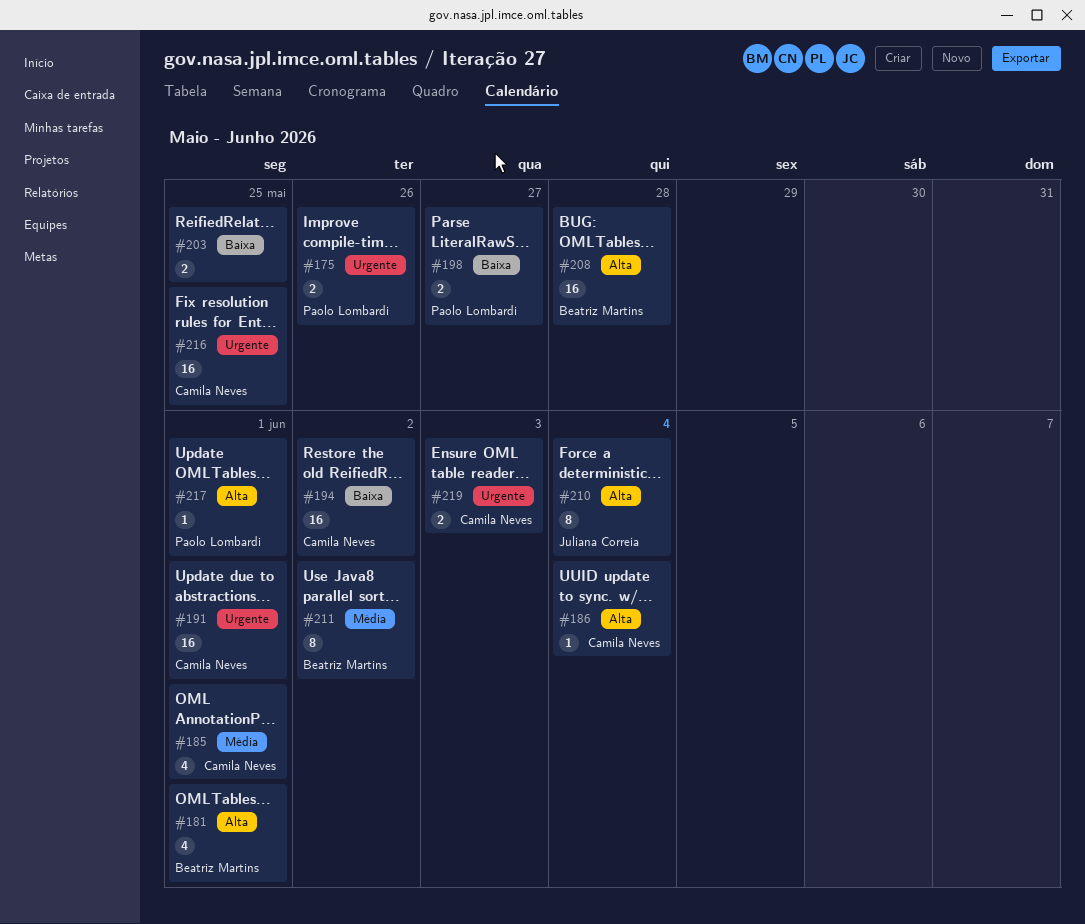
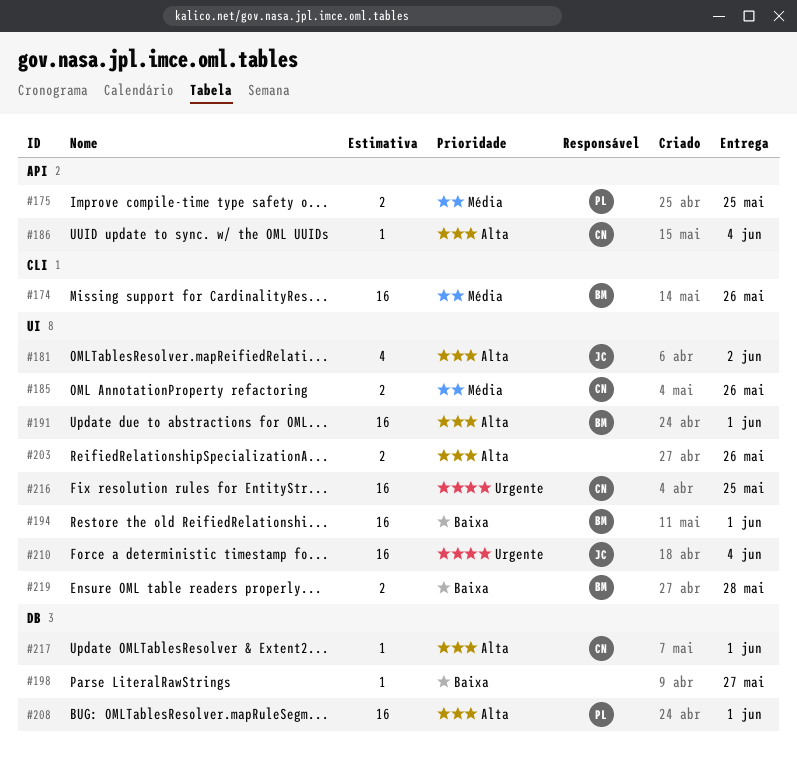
#174: none -> present
#175, priority: Urgente -> Média
#175, due: May 26 -> May 25
#181, owner: Beatriz Martins -> Juliana Correia
#181, due: Jun 1 -> Jun 2
#185, estimate: 4 -> 2
#185, due: Jun 1 -> May 26
#191, owner: Camila Neves -> Beatriz Martins
#191, priority: Urgente -> Alta
#194, owner: Camila Neves -> Beatriz Martins
#194, due: Jun 2 -> Jun 1
#198, owner: Paolo Lombardi -> none
#198, estimate: 2 -> 1
#203, priority: Baixa -> Alta
#203, due: May 25 -> May 26
#208, owner: Beatriz Martins -> Paolo Lombardi
#208, due: May 28 -> Jun 1
#210, priority: Alta -> Urgente
#210, estimate: 8 -> 16
#211: present -> none
#217, owner: Paolo Lombardi -> Camila Neves
#219, owner: Camila Neves -> Beatriz Martins
#219, priority: Urgente -> Baixa
#219, due: Jun 3 -> May 28

